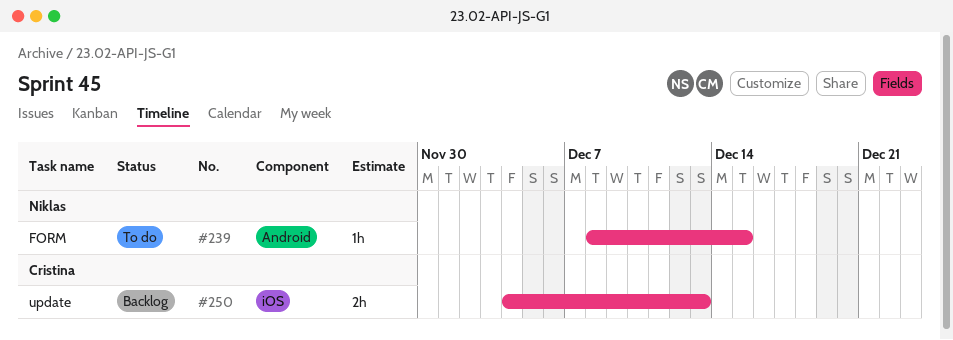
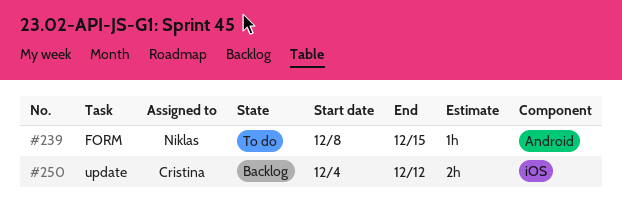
#250, due: Dec 13 -> Dec 12

